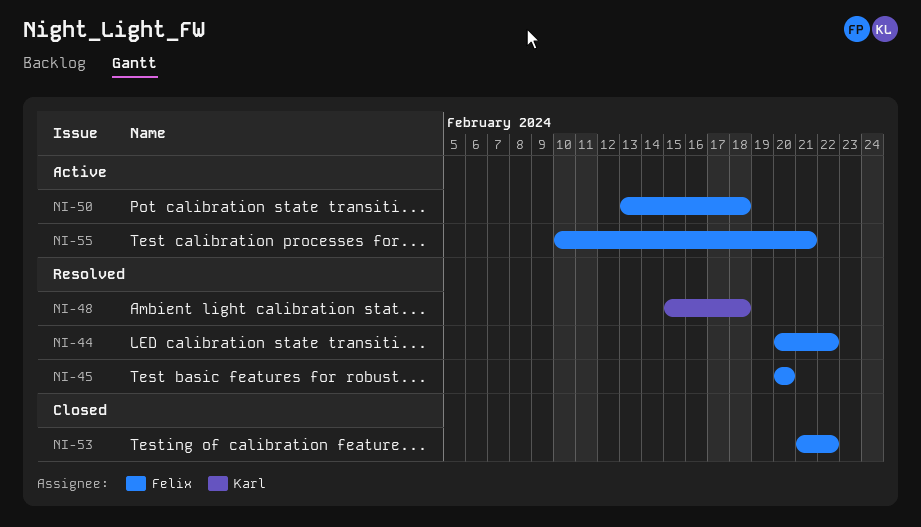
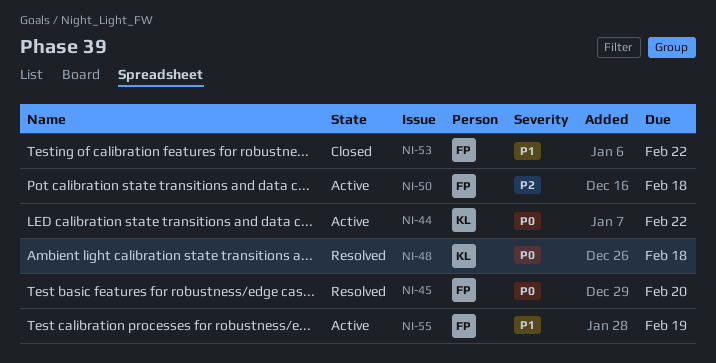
NI-44, status: Resolved -> Active
NI-44, owner: Felix -> Karl
NI-55, due: Feb 21 -> Feb 19

